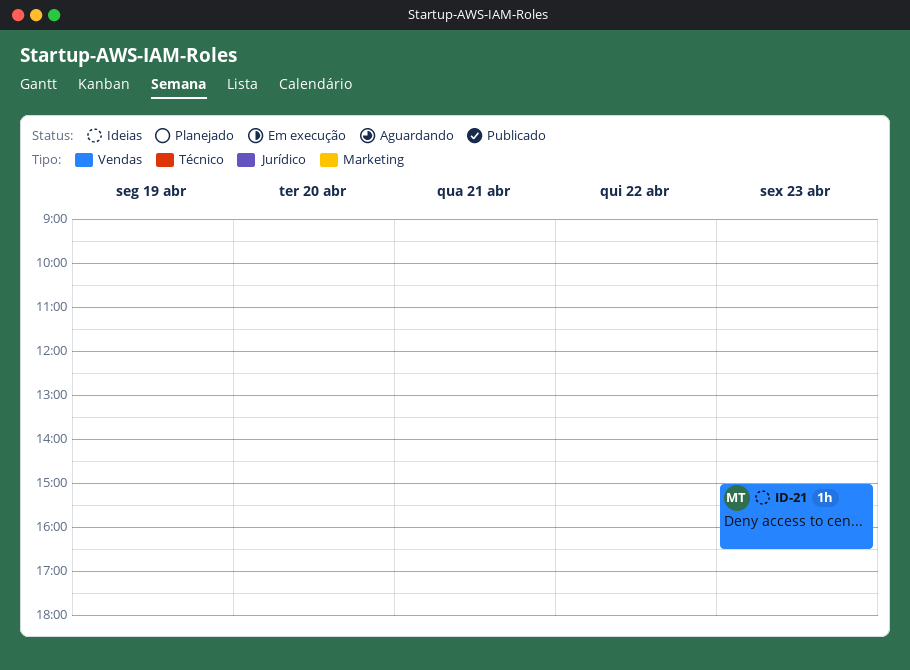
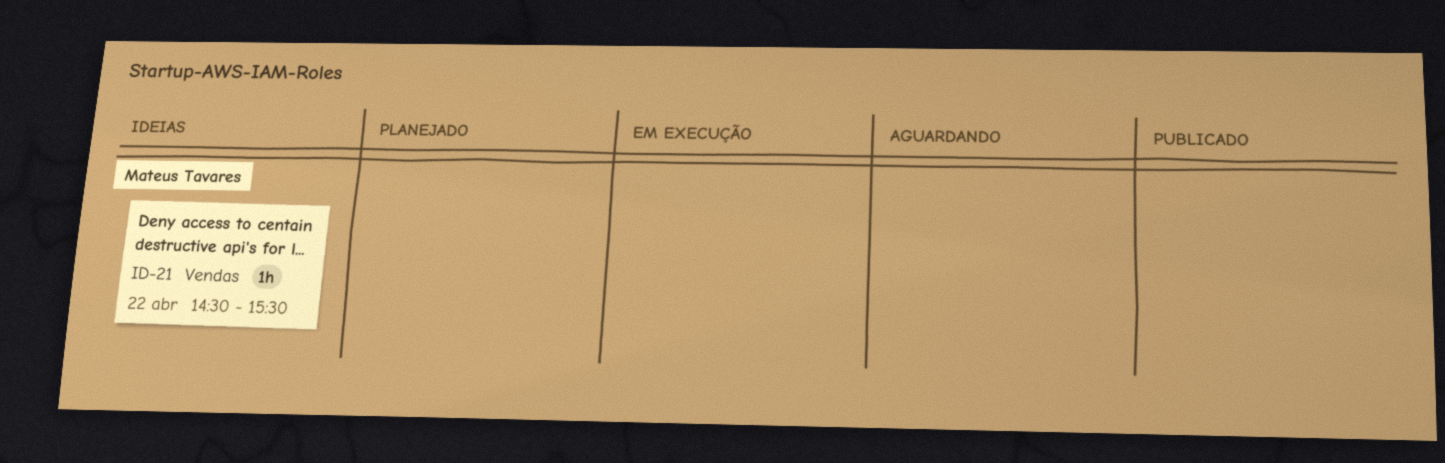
ID-21, day: Apr 23 -> Apr 22
ID-21, begins: 15:00 -> 14:30
ID-21, ends: 16:30 -> 15:30

